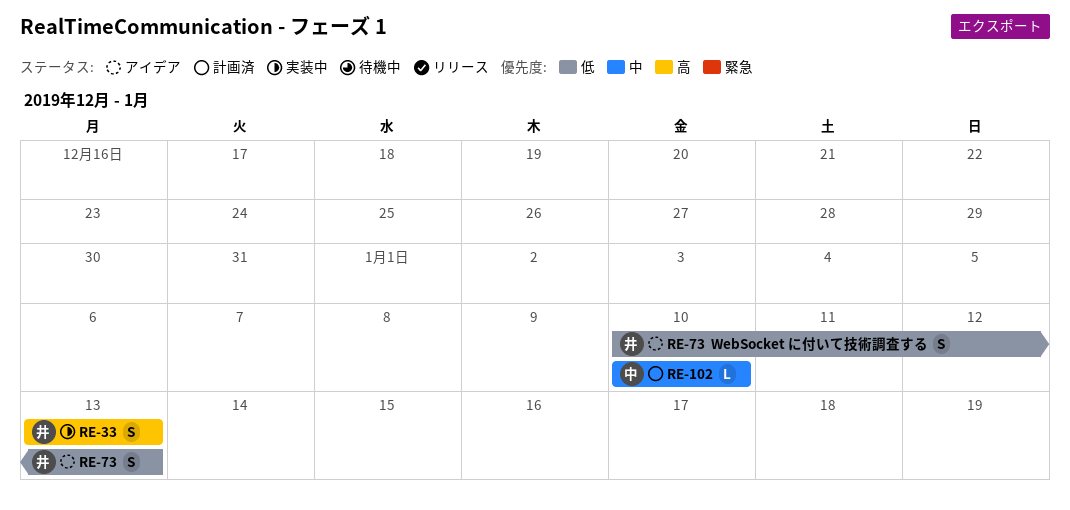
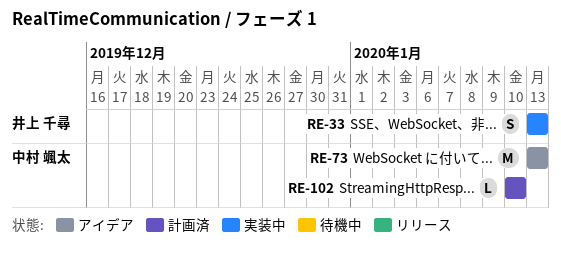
RE-73, owner: 井上 千尋 -> 中村 颯太
RE-73, estimate: S -> M
RE-73, start: Jan 10 -> Jan 13

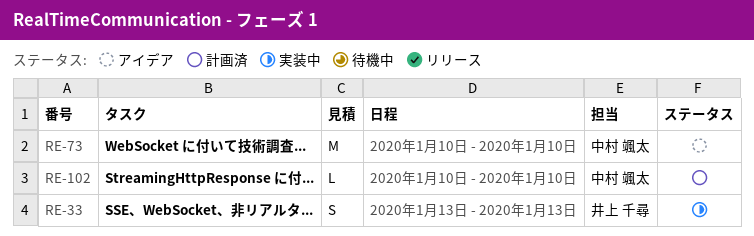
RE-73, start: Jan 13 -> Jan 10
RE-73, due: Jan 13 -> Jan 10

